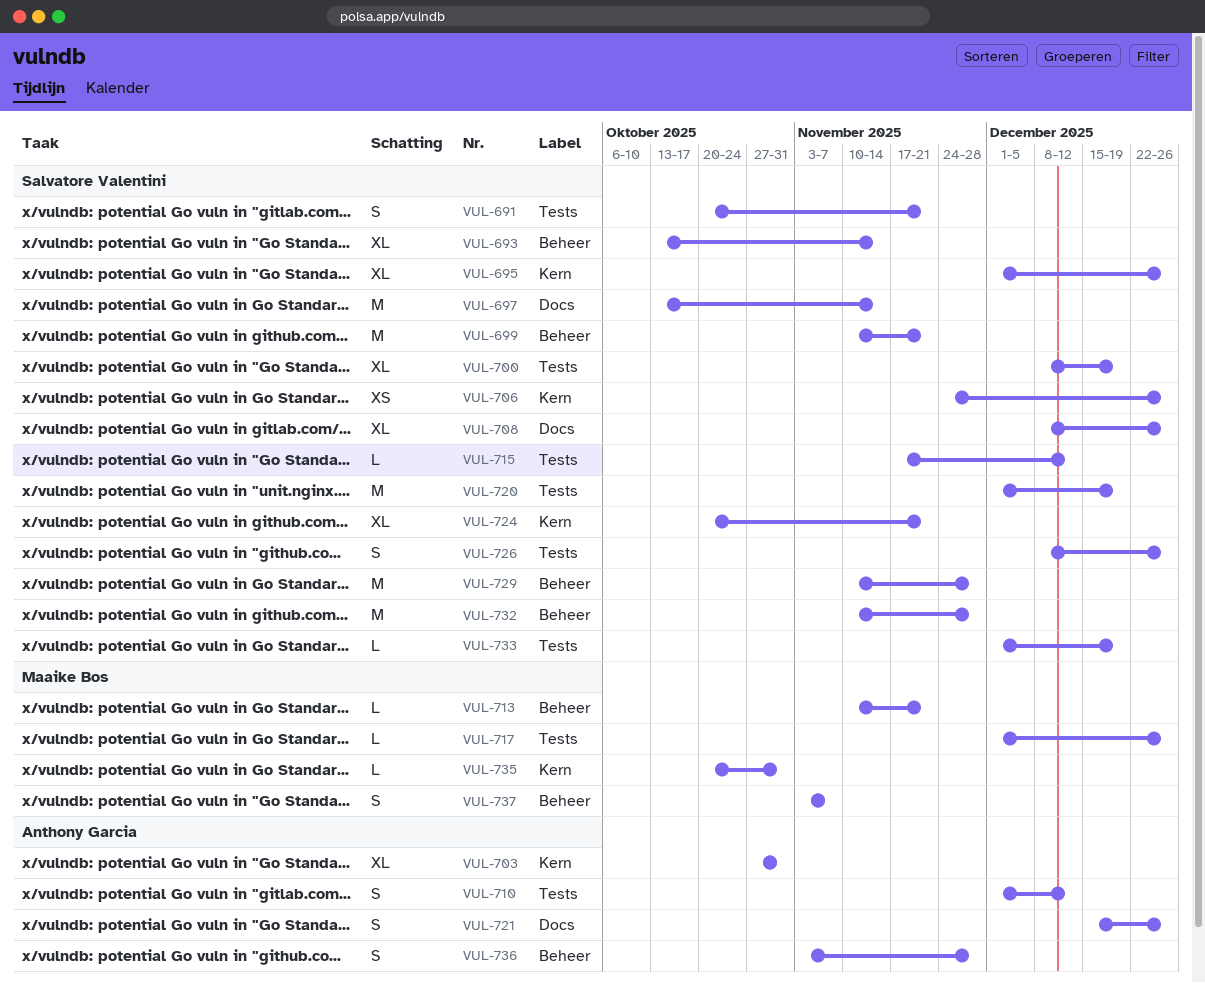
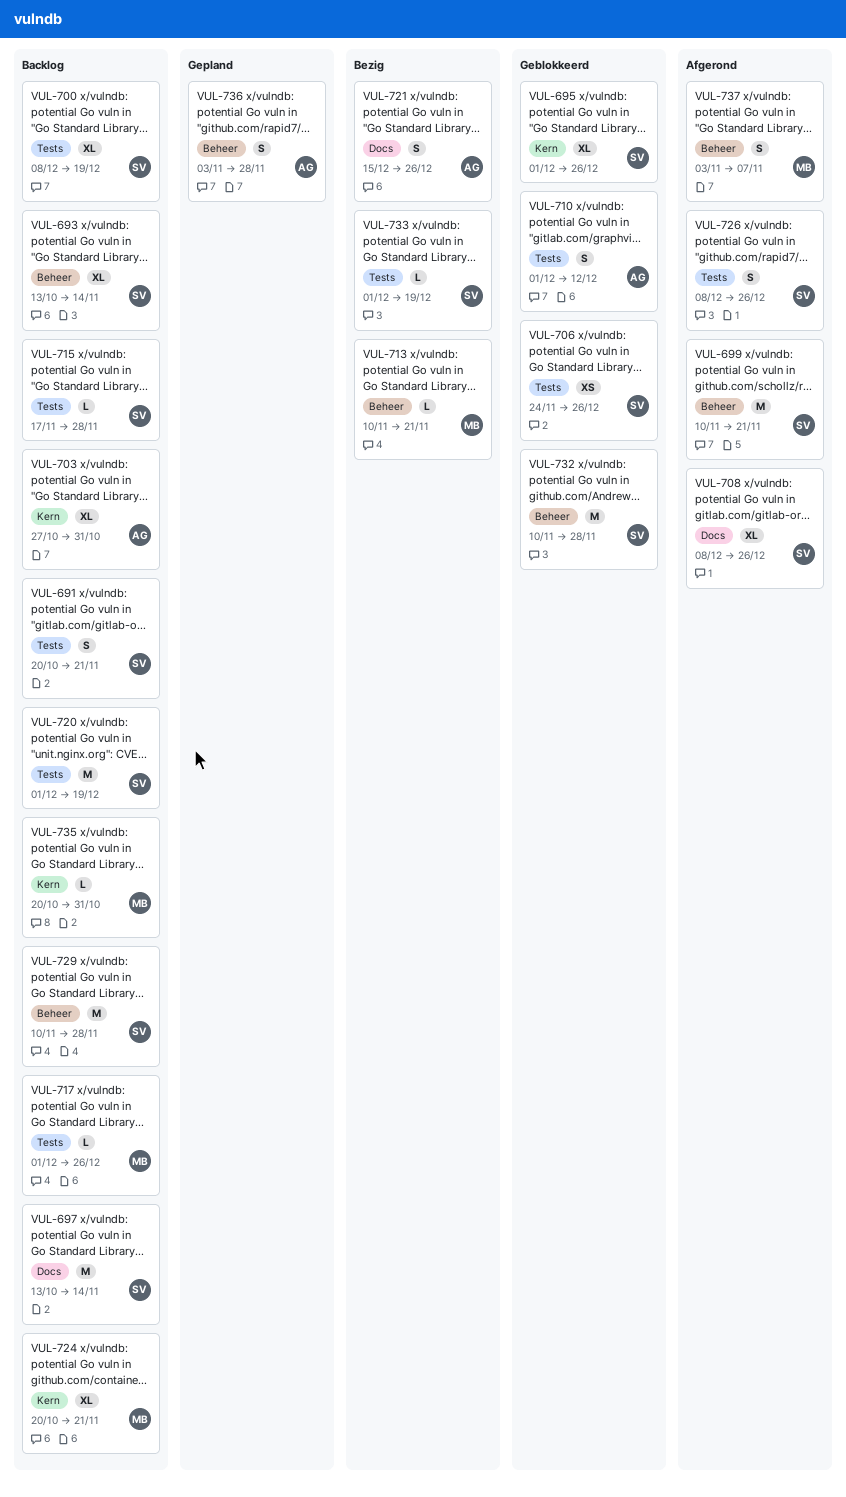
VUL-706, label: Kern -> Tests
VUL-715, due: Dec 12 -> Nov 28
VUL-724, owner: Salvatore Valentini -> Maaike Bos

